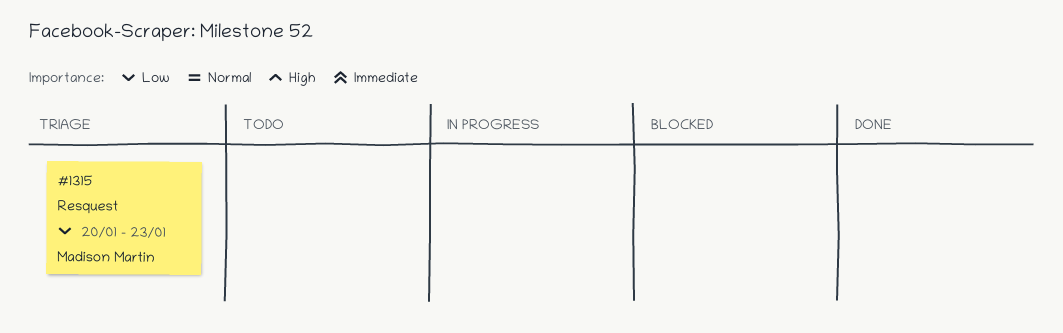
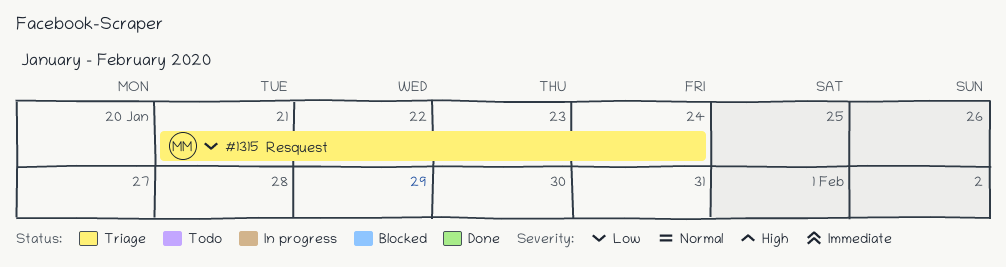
#1315, start: Jan 20 -> Jan 21
#1315, due: Jan 23 -> Jan 24

